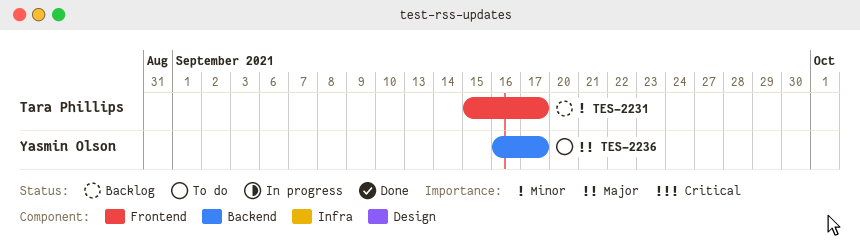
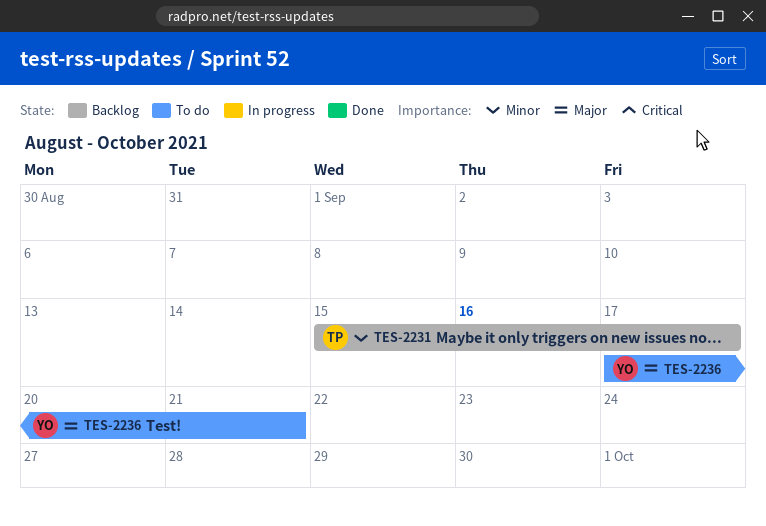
TES-2236, start: Sep 16 -> Sep 17
TES-2236, due: Sep 17 -> Sep 21

